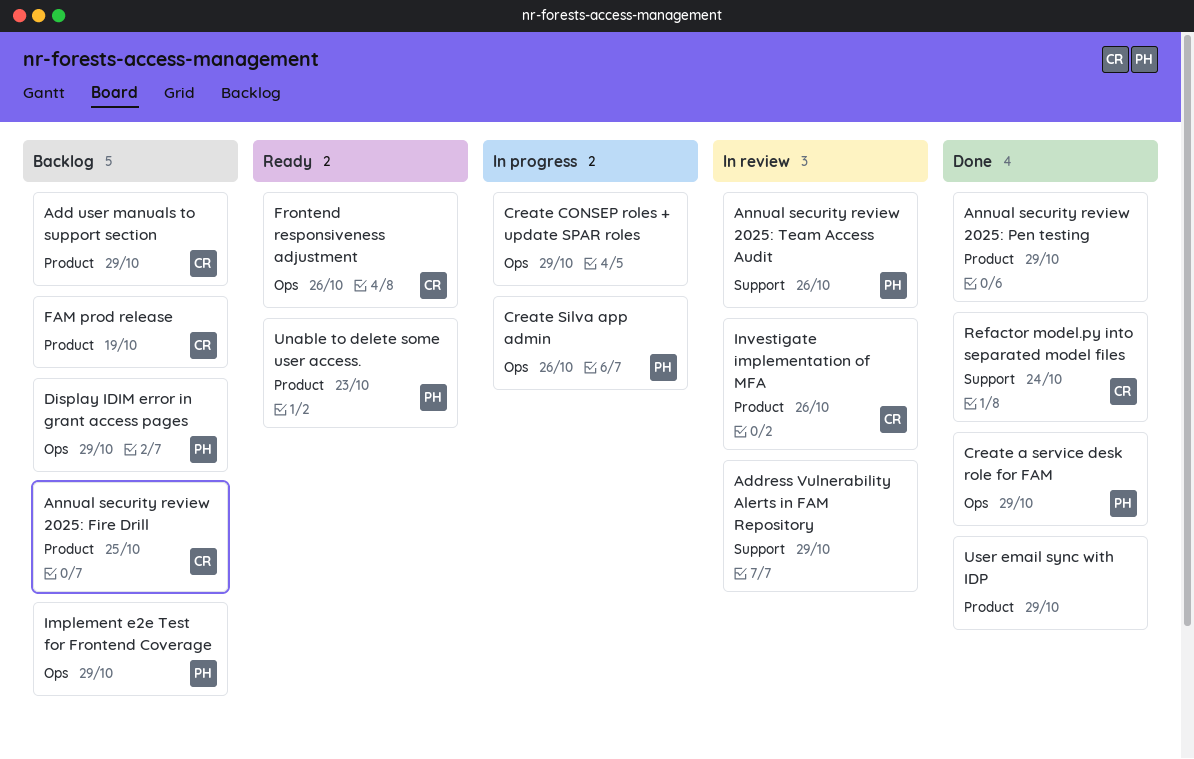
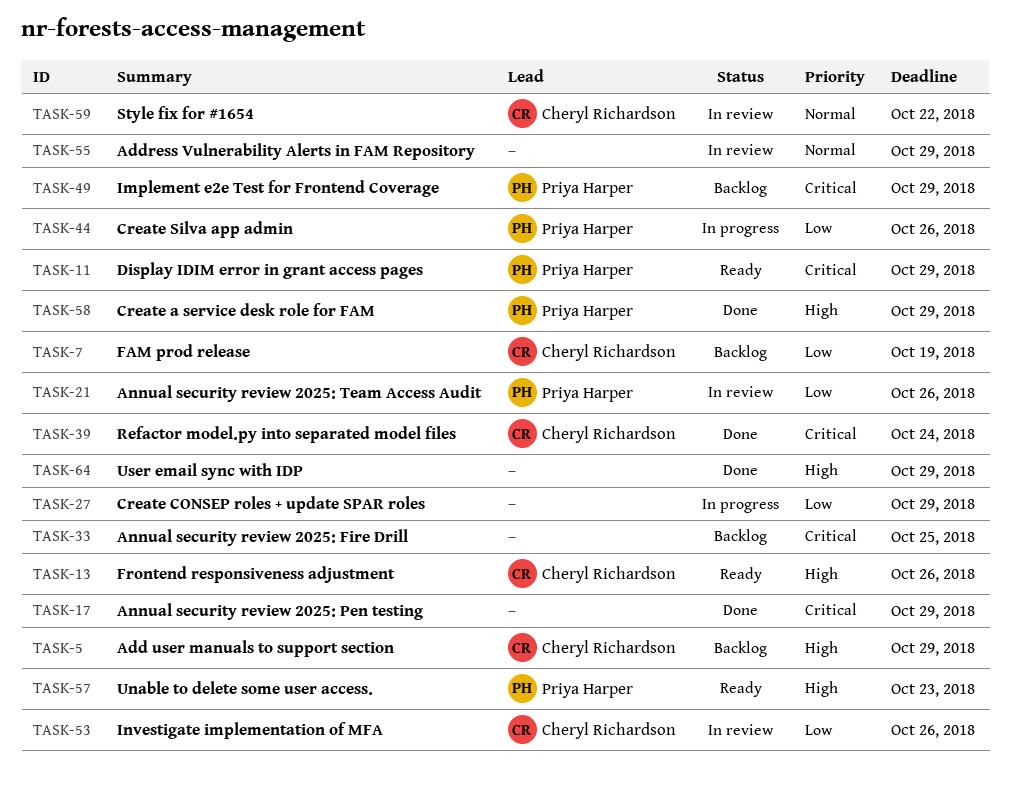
Annual security review 2025: Fire Drill, owner: Cheryl Richardson -> none
Display IDIM error in grant access pages, status: Backlog -> Ready
Style fix for #1654: none -> present

